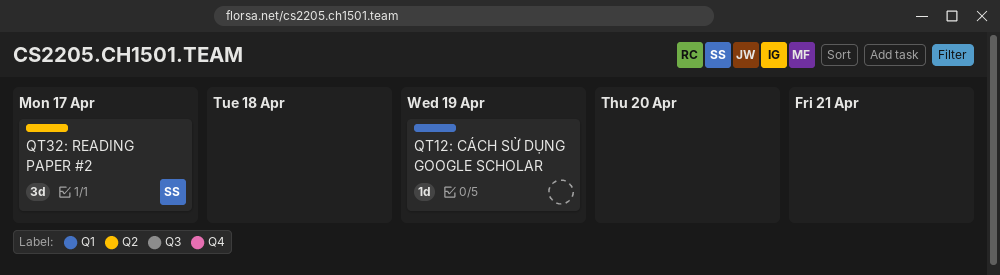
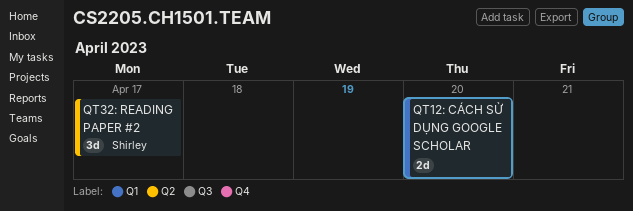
QT12: CÁCH SỬ DỤNG GOOGLE SCHOLAR, estimate: 1d -> 2d
QT12: CÁCH SỬ DỤNG GOOGLE SCHOLAR, due: Apr 19 -> Apr 20

